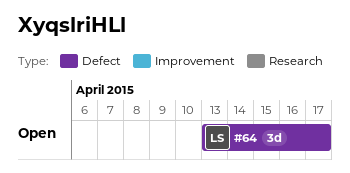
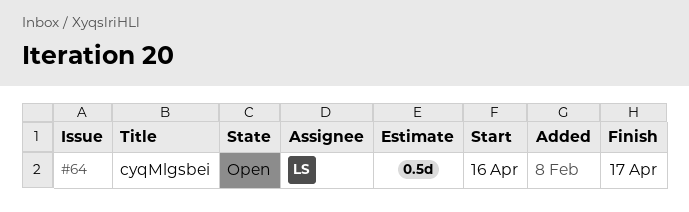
#64, estimate: 3d -> 0.5d
#64, start: Apr 13 -> Apr 16

